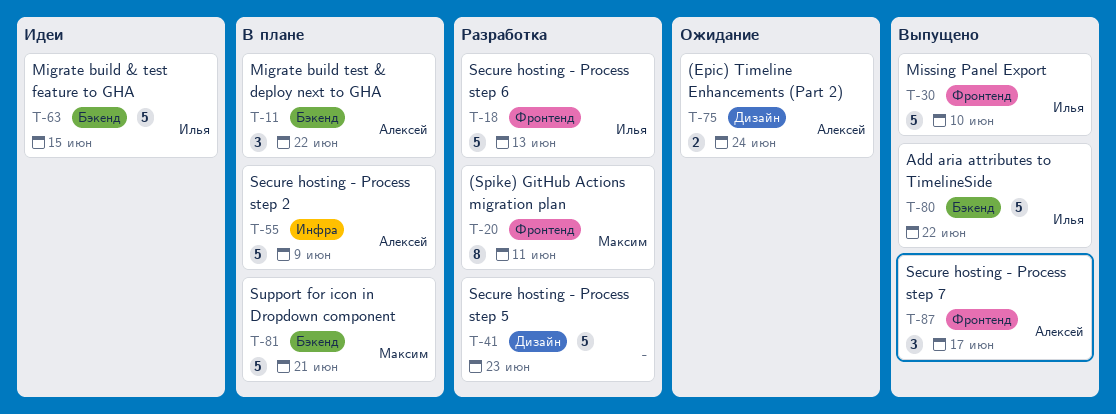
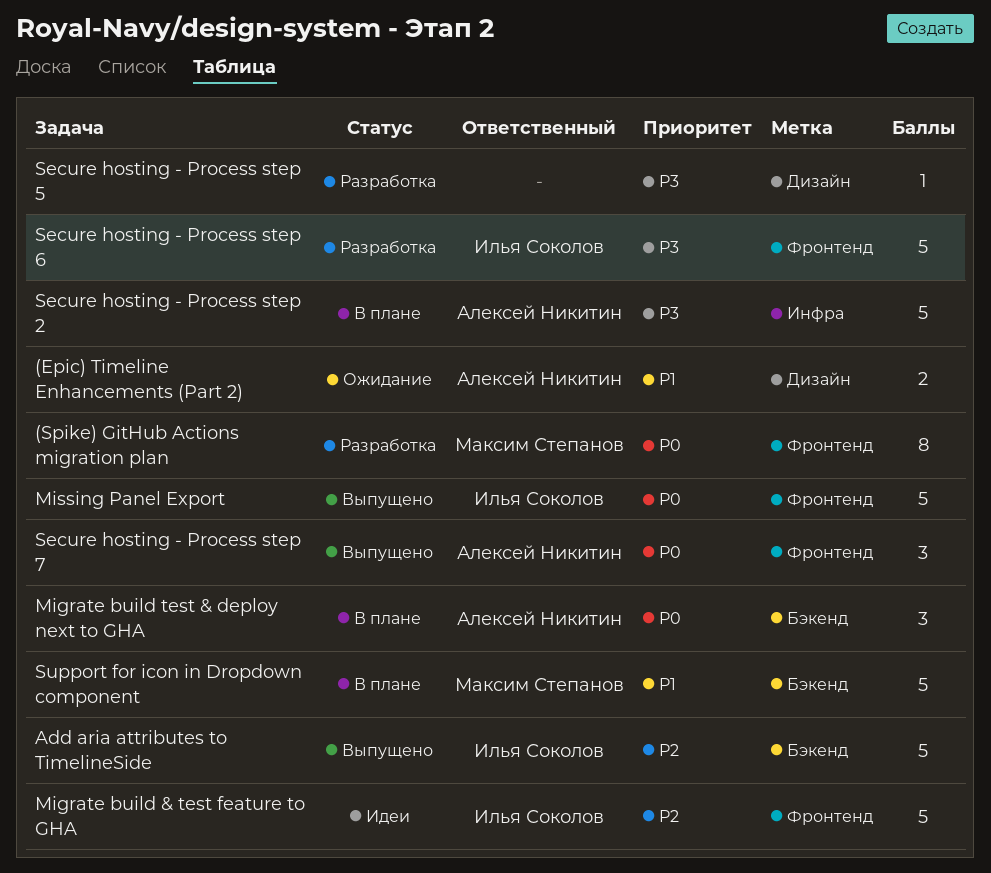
Migrate build & test feature to GHA, label: Бэкенд -> Фронтенд
Secure hosting - Process step 5, estimate: 5 -> 1

